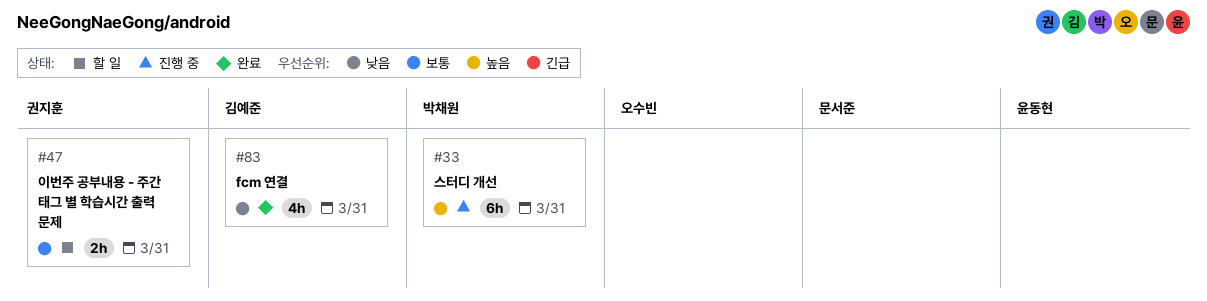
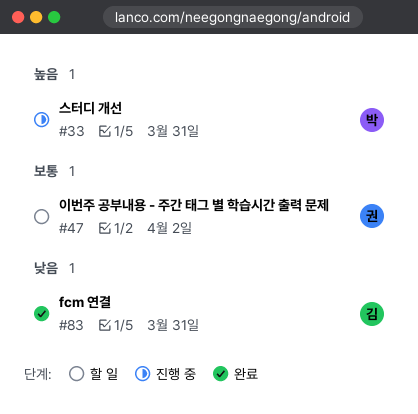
#47, due: Mar 31 -> Apr 2

